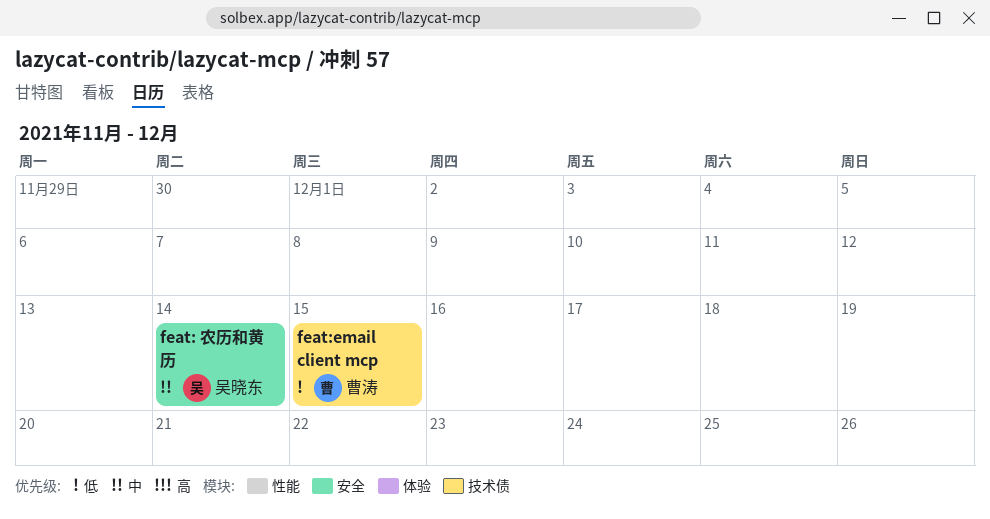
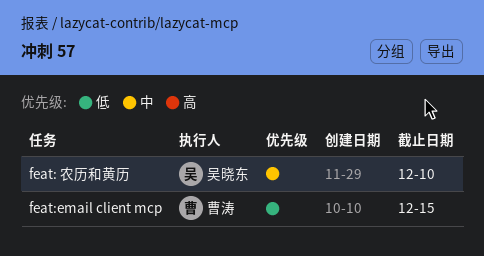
feat: 农历和黄历, due: Dec 14 -> Dec 10

